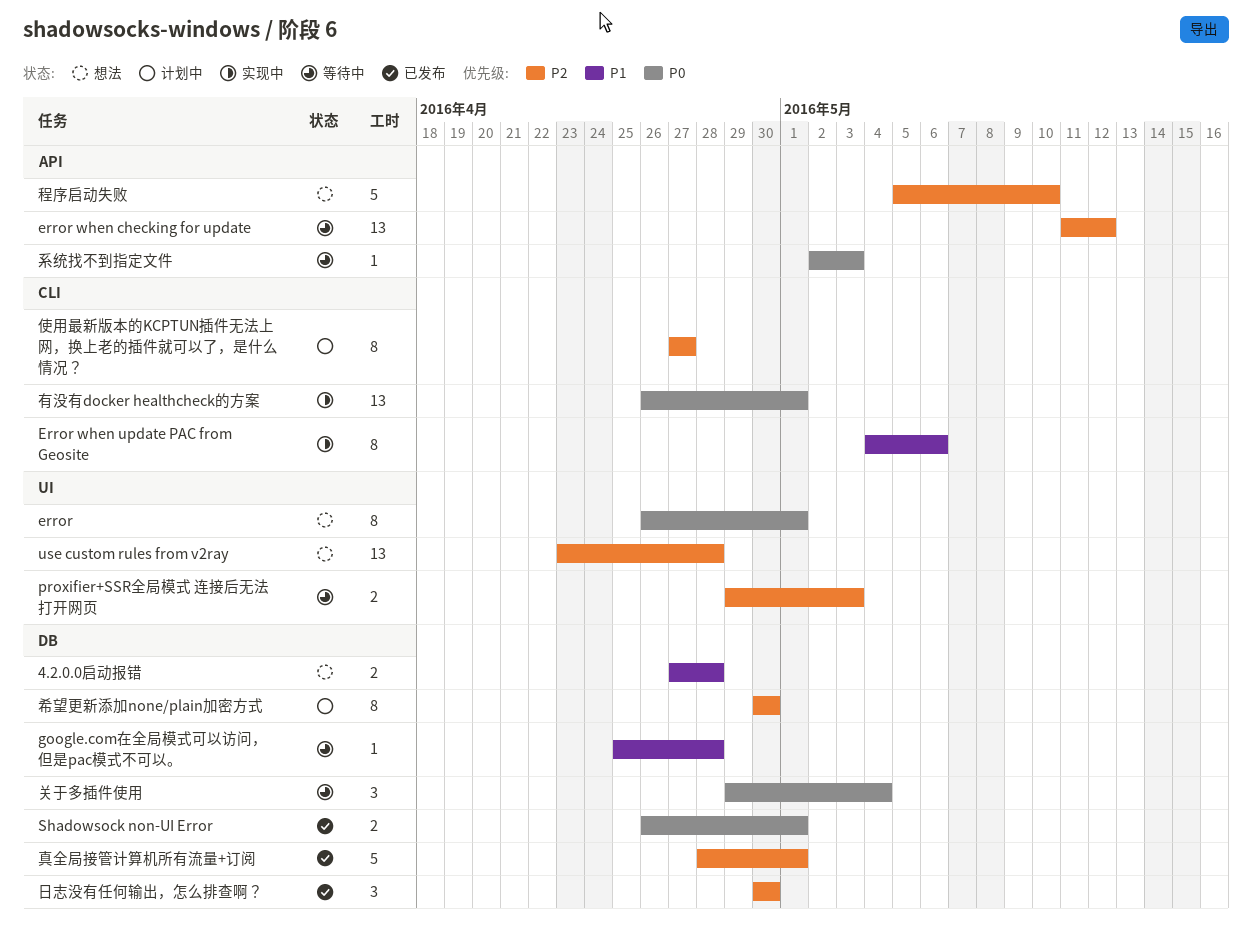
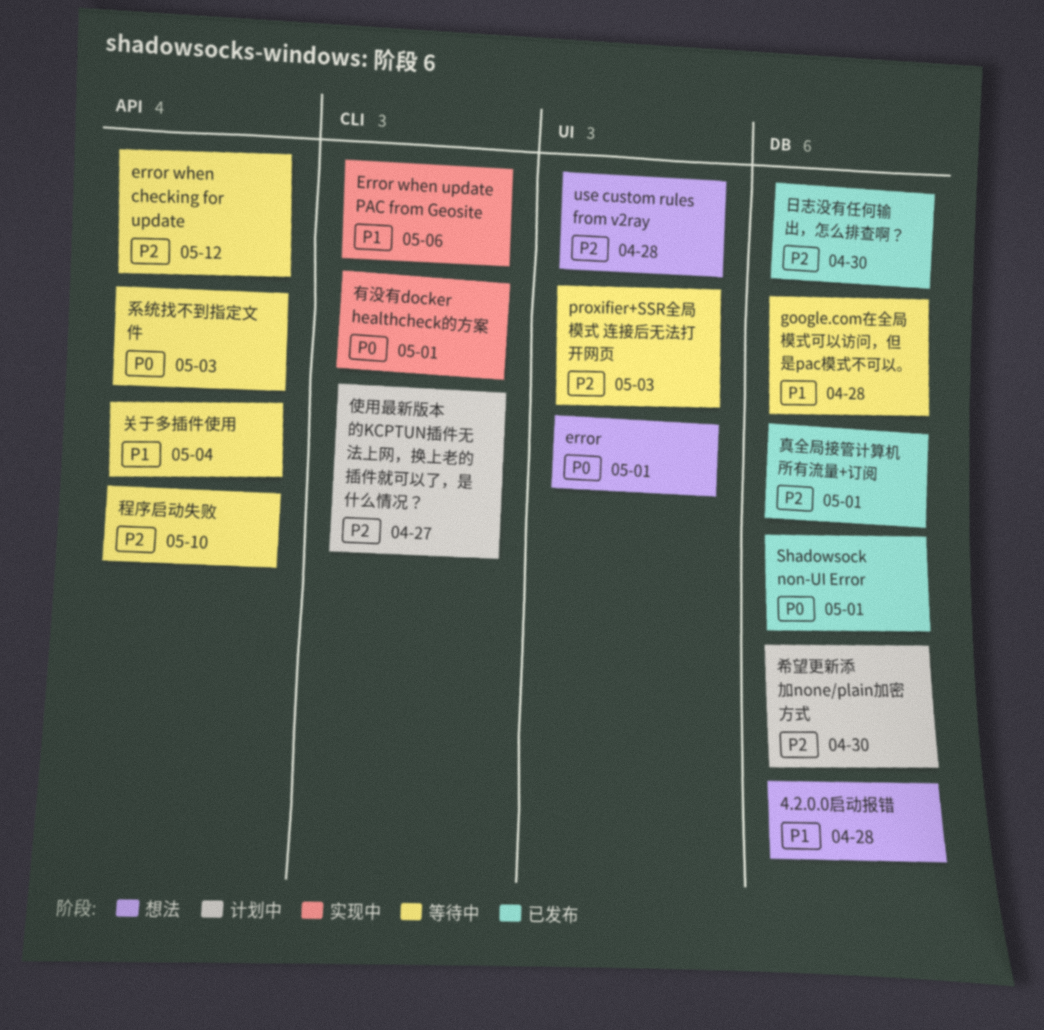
关于多插件使用, priority: P0 -> P1
关于多插件使用, label: DB -> API
程序启动失败, status: 想法 -> 等待中

